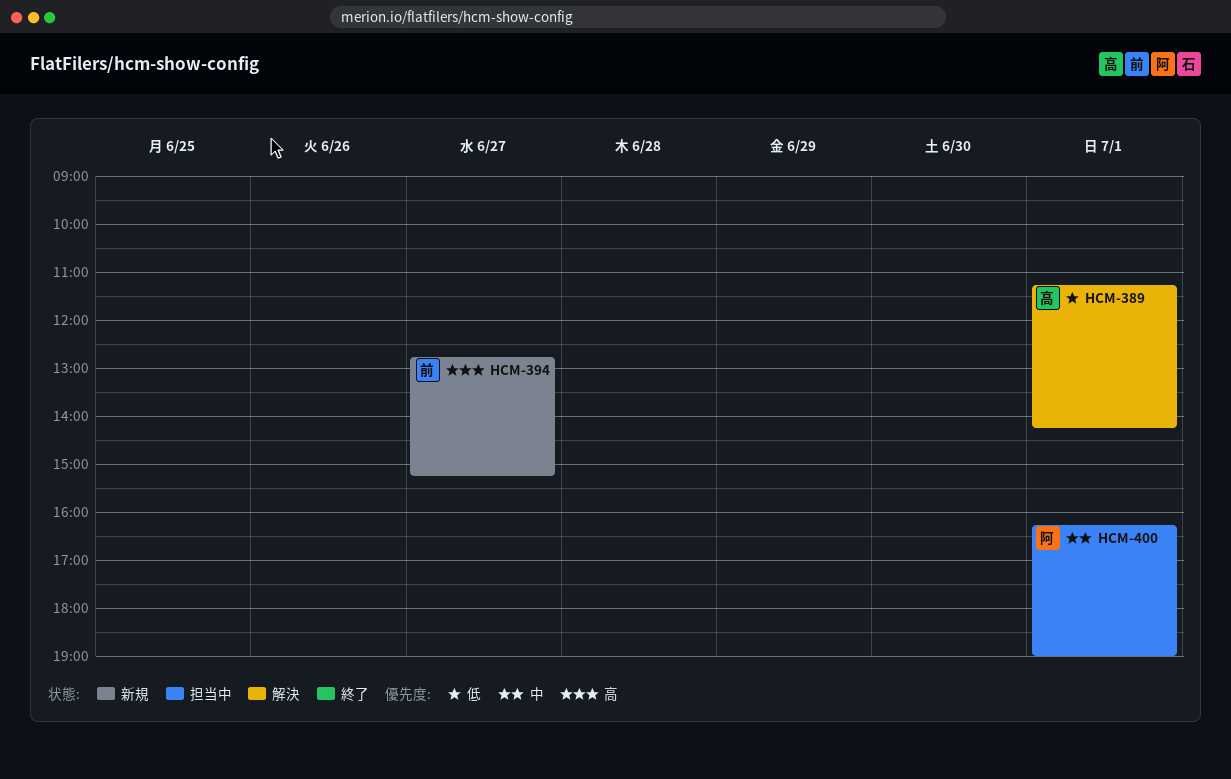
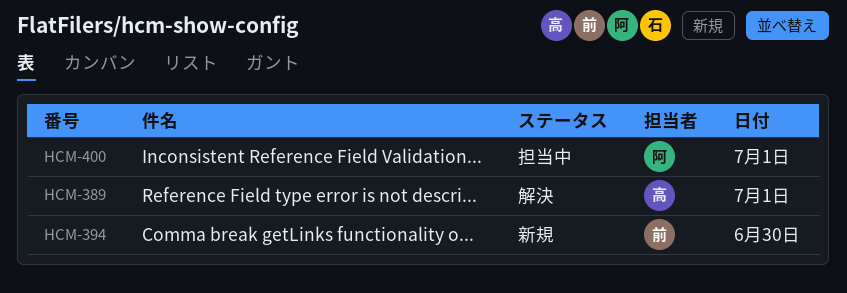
HCM-394, day: Jun 27 -> Jun 30

